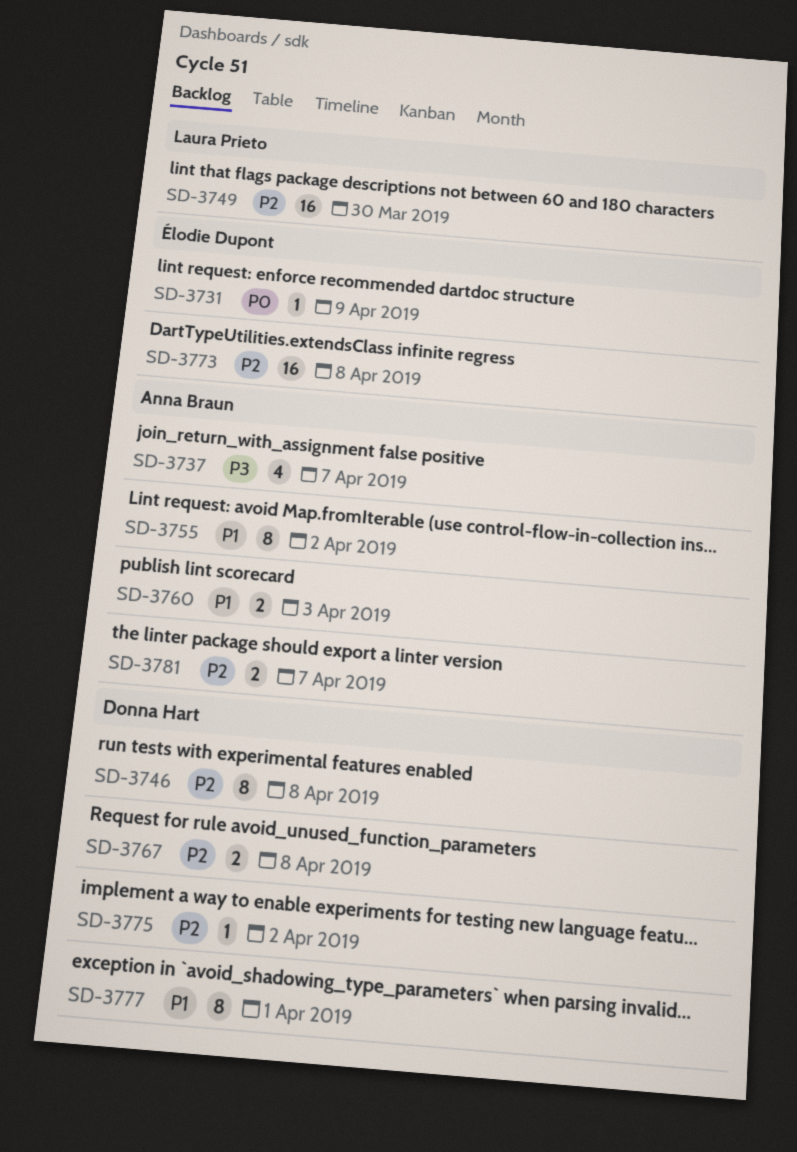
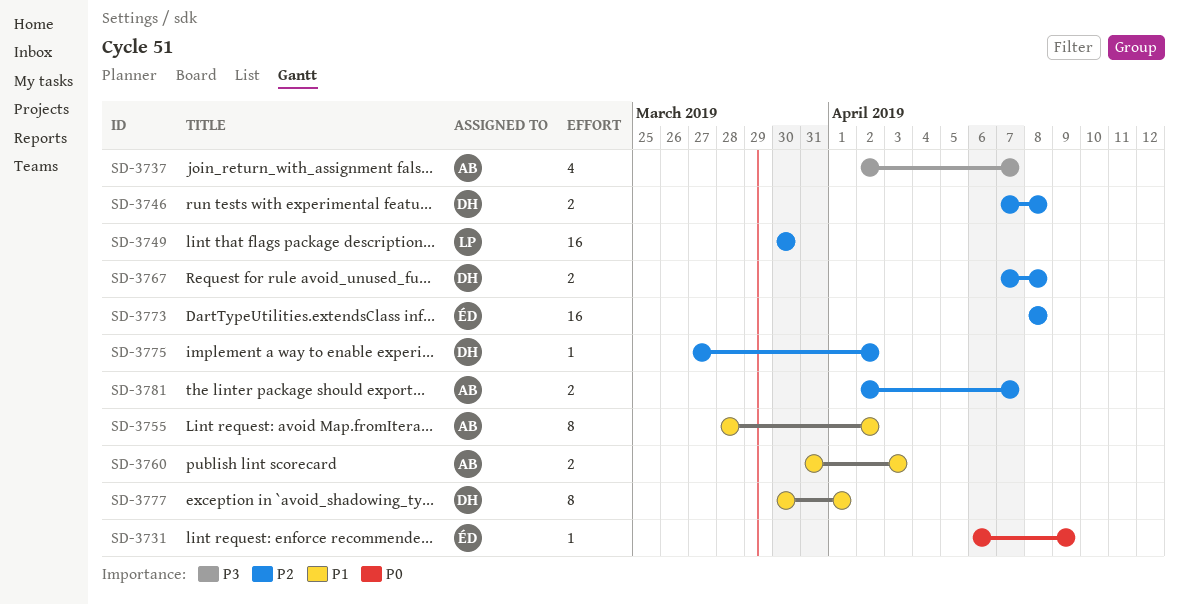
SD-3746, estimate: 8 -> 2

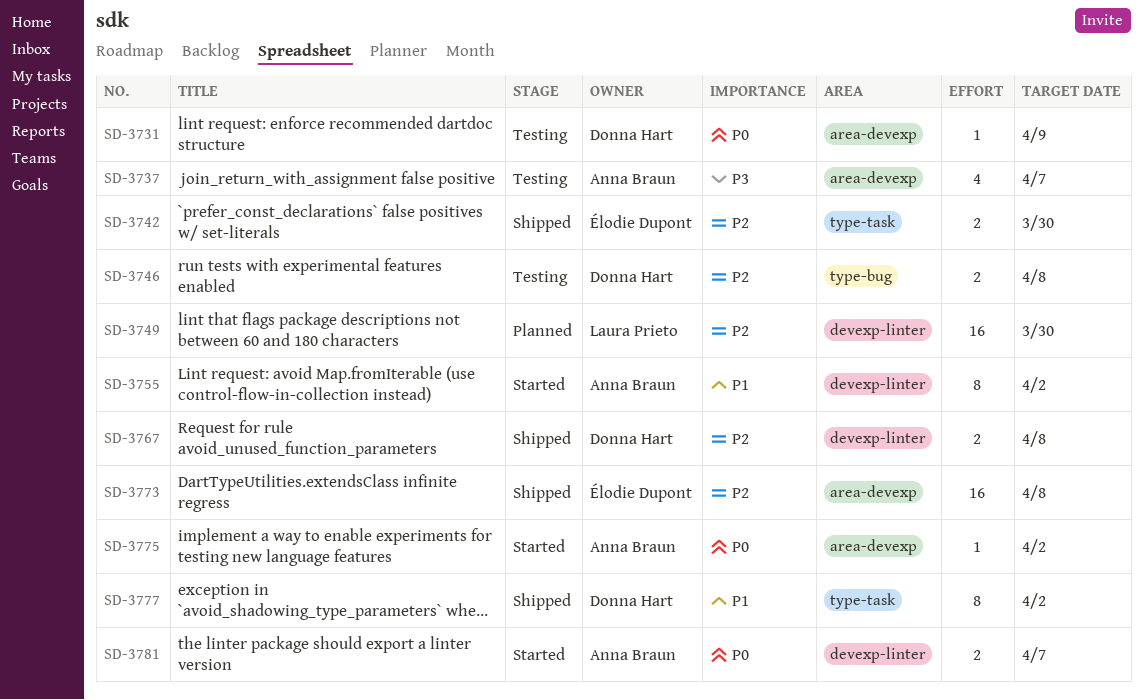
SD-3731, owner: Élodie Dupont -> Donna Hart
SD-3742: none -> present
SD-3760: present -> none
SD-3775, owner: Donna Hart -> Anna Braun
SD-3775, priority: P2 -> P0
SD-3777, due: Apr 1 -> Apr 2
SD-3781, priority: P2 -> P0

